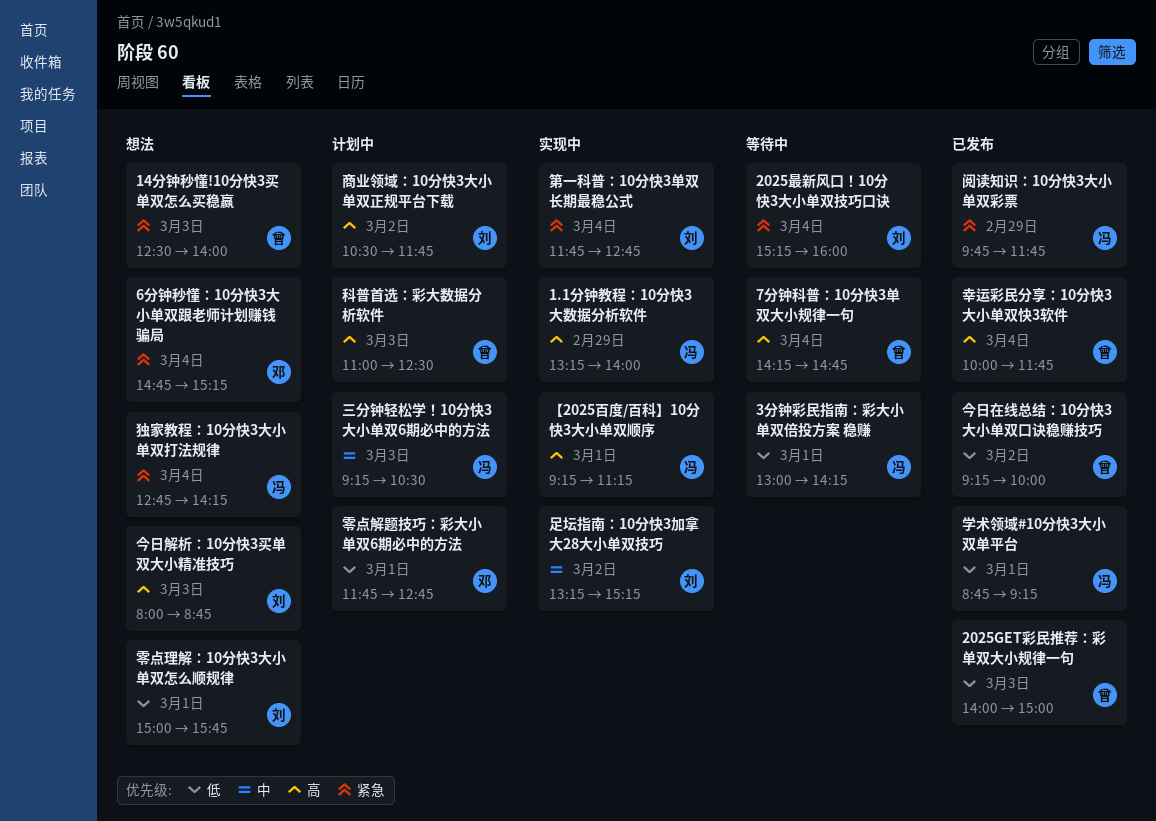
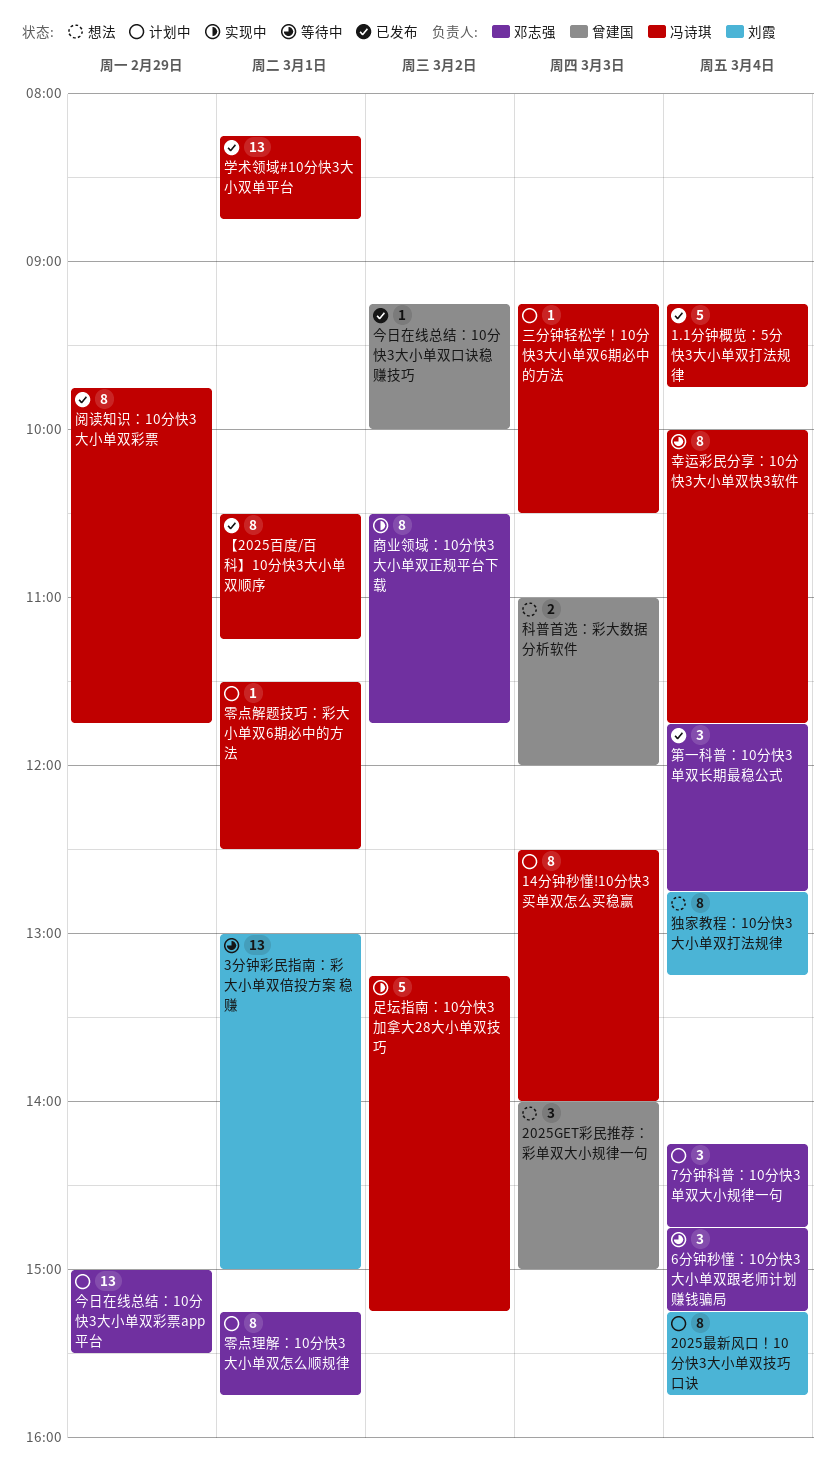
1.1分钟教程：10分快3大数据分析软件: present -> none
1.1分钟概览：5分快3大小单双打法规律: none -> present
14分钟秒懂!10分快3买单双怎么买稳赢, status: 想法 -> 计划中
14分钟秒懂!10分快3买单双怎么买稳赢, owner: 曾建国 -> 冯诗琪
2025GET彩民推荐：彩单双大小规律一句, status: 已发布 -> 想法
2025最新风口！10分快3大小单双技巧口诀, status: 等待中 -> 计划中
2025最新风口！10分快3大小单双技巧口诀, ends: 16:00 -> 15:45
3分钟彩民指南：彩大小单双倍投方案 稳赚, owner: 冯诗琪 -> 刘霞
3分钟彩民指南：彩大小单双倍投方案 稳赚, ends: 14:15 -> 15:00
6分钟秒懂：10分快3大小单双跟老师计划赚钱骗局, status: 想法 -> 等待中
7分钟科普：10分快3单双大小规律一句, status: 等待中 -> 计划中
7分钟科普：10分快3单双大小规律一句, owner: 曾建国 -> 邓志强
【2025百度/百科】10分快3大小单双顺序, status: 实现中 -> 已发布
【2025百度/百科】10分快3大小单双顺序, begins: 09:15 -> 10:30
今日在线总结：10分快3大小单双彩票app平台: none -> present
今日解析：10分快3买单双大小精准技巧: present -> none
商业领域：10分快3大小单双正规平台下载, status: 计划中 -> 实现中
商业领域：10分快3大小单双正规平台下载, owner: 刘霞 -> 邓志强
学术领域#10分快3大小双单平台, begins: 08:45 -> 08:15
学术领域#10分快3大小双单平台, ends: 09:15 -> 08:45
幸运彩民分享：10分快3大小单双快3软件, status: 已发布 -> 等待中
幸运彩民分享：10分快3大小单双快3软件, owner: 曾建国 -> 冯诗琪
独家教程：10分快3大小单双打法规律, owner: 冯诗琪 -> 刘霞
独家教程：10分快3大小单双打法规律, ends: 14:15 -> 13:15
科普首选：彩大数据分析软件, status: 计划中 -> 想法
科普首选：彩大数据分析软件, ends: 12:30 -> 12:00
第一科普：10分快3单双长期最稳公式, status: 实现中 -> 已发布
第一科普：10分快3单双长期最稳公式, owner: 刘霞 -> 邓志强
足坛指南：10分快3加拿大28大小单双技巧, owner: 刘霞 -> 冯诗琪
零点理解：10分快3大小单双怎么顺规律, status: 想法 -> 计划中
零点理解：10分快3大小单双怎么顺规律, owner: 刘霞 -> 邓志强
零点理解：10分快3大小单双怎么顺规律, begins: 15:00 -> 15:15
零点解题技巧：彩大小单双6期必中的方法, owner: 邓志强 -> 冯诗琪
零点解题技巧：彩大小单双6期必中的方法, begins: 11:45 -> 11:30
零点解题技巧：彩大小单双6期必中的方法, ends: 12:45 -> 12:30

